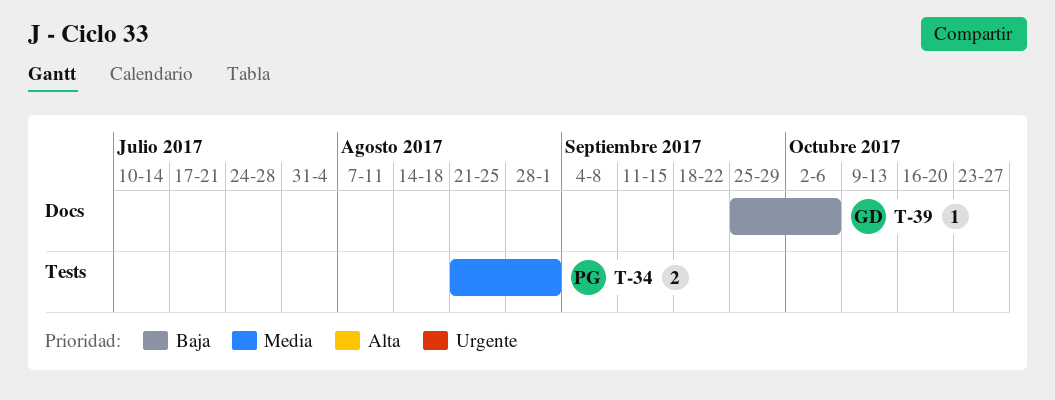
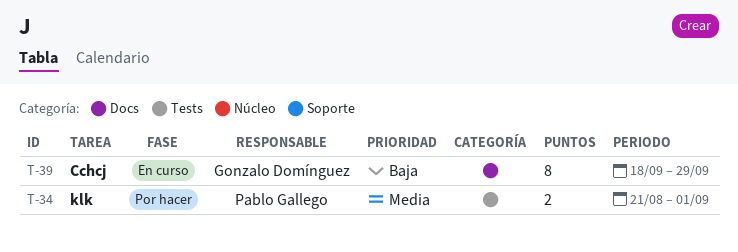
T-39, estimate: 1 -> 8
T-39, start: Sep 25 -> Sep 18
T-39, due: Oct 6 -> Sep 29

